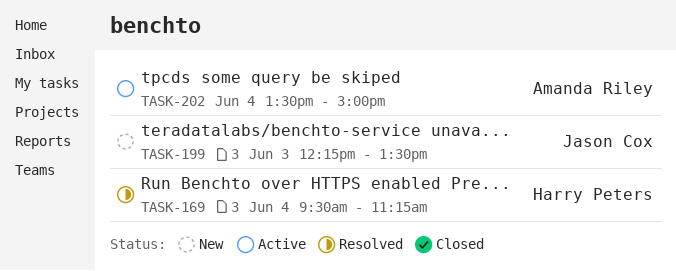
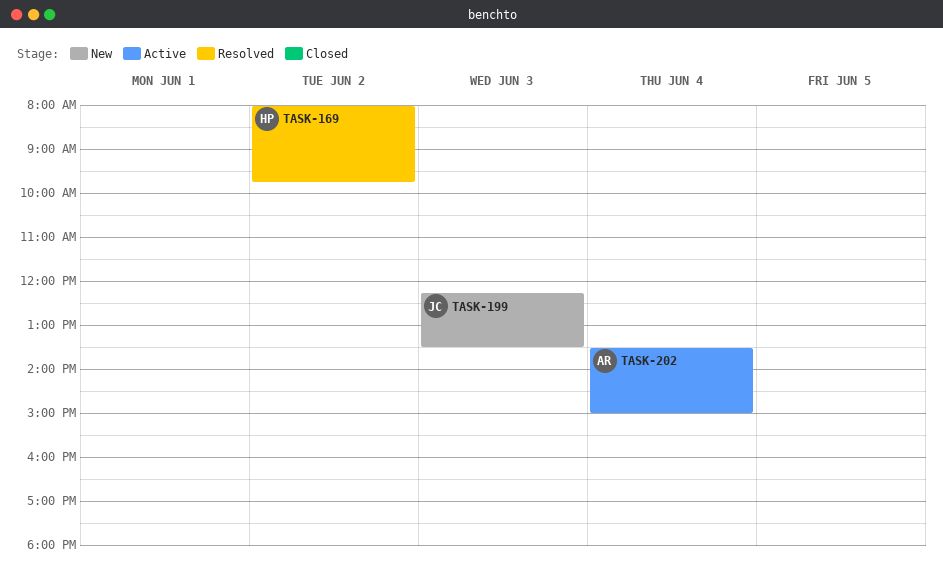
TASK-169, day: Jun 4 -> Jun 2
TASK-169, begins: 09:30 -> 08:00
TASK-169, ends: 11:15 -> 09:45

